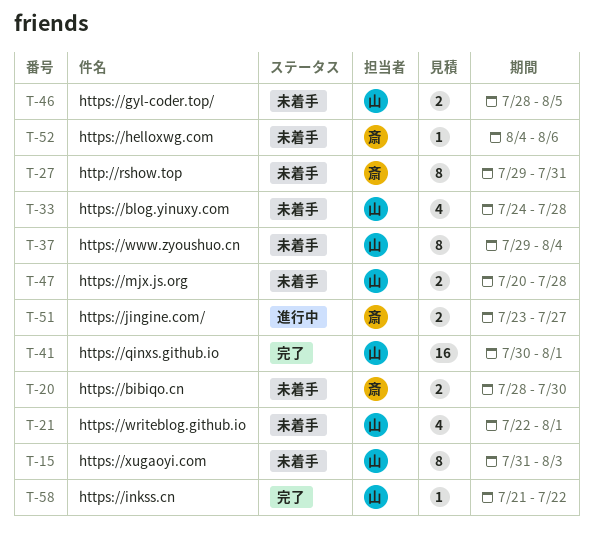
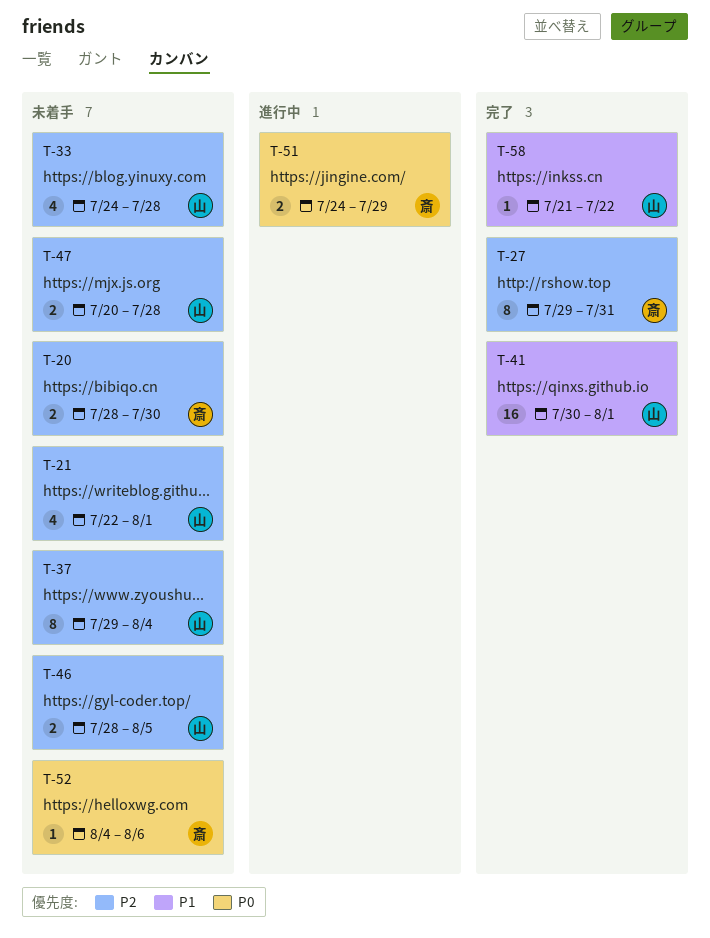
T-15: present -> none
T-27, status: 未着手 -> 完了
T-51, start: Jul 23 -> Jul 24
T-51, due: Jul 27 -> Jul 29

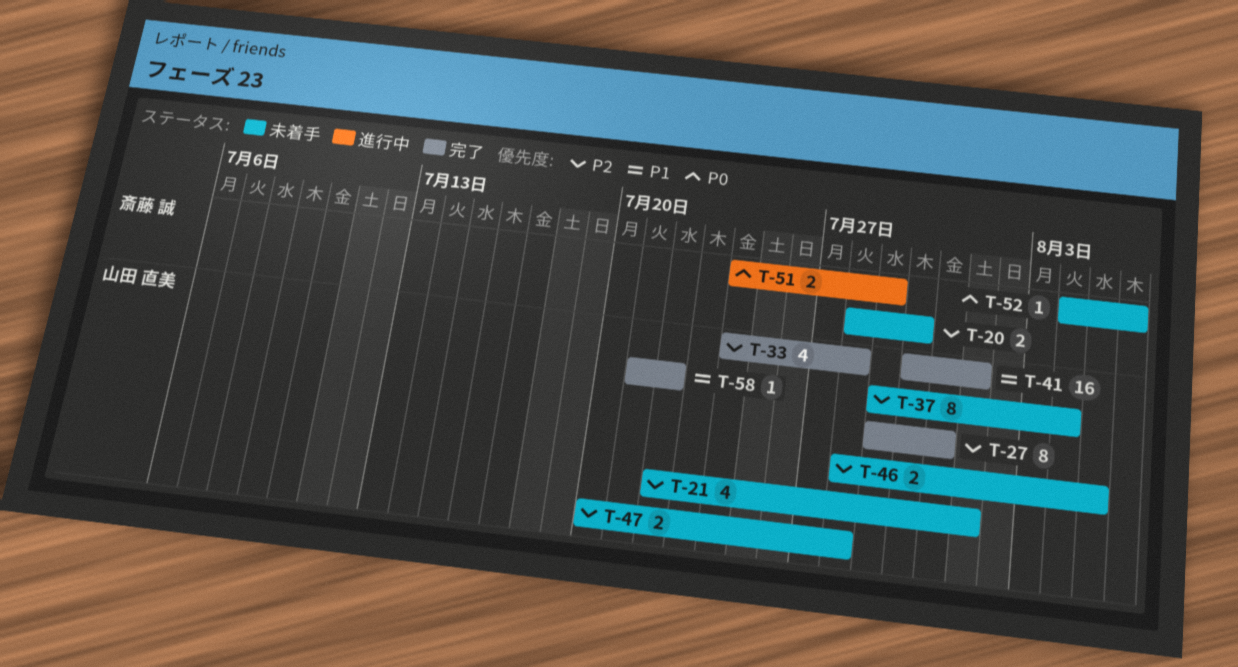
T-27, owner: 斎藤 誠 -> 山田 直美
T-33, status: 未着手 -> 完了

